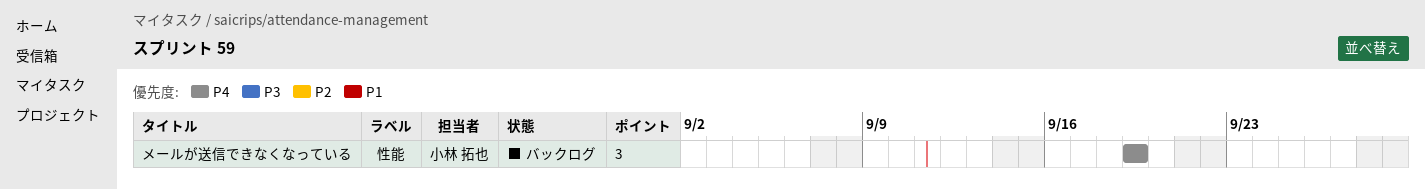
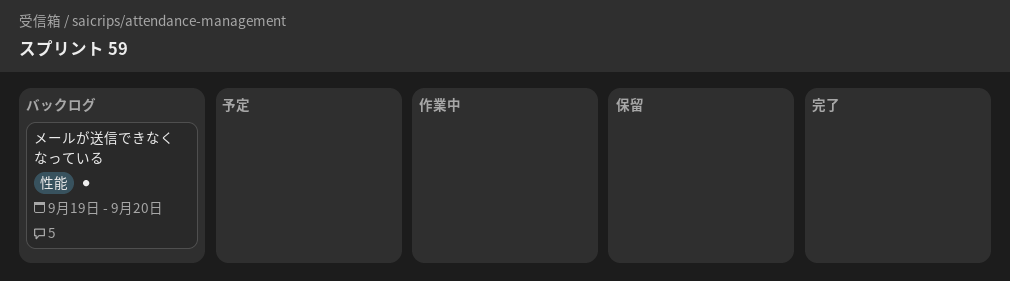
メールが送信できなくなっている, estimate: 3 -> 1
メールが送信できなくなっている, due: Sep 19 -> Sep 20

